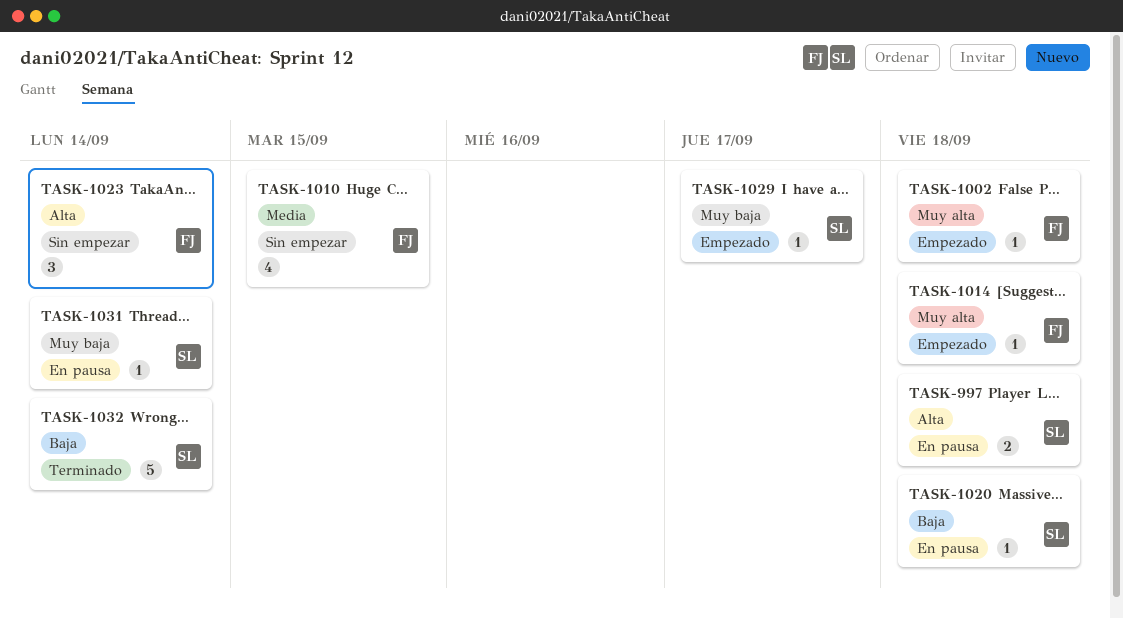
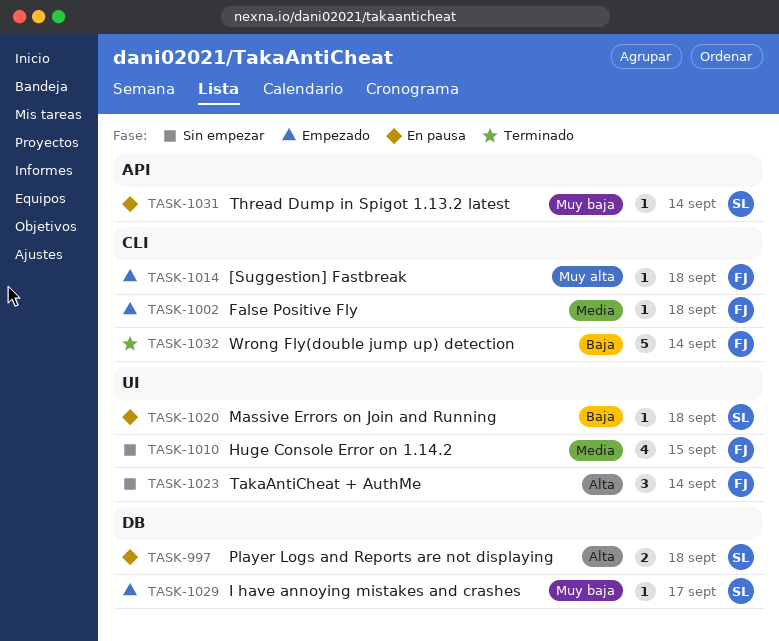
TASK-1002, priority: Muy alta -> Media
TASK-1032, owner: SL -> FJ

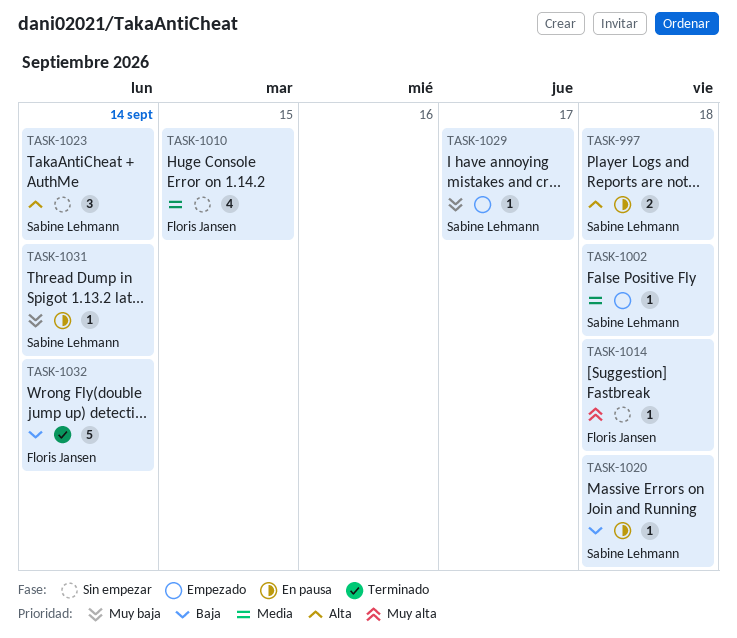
TASK-1002, owner: Floris Jansen -> Sabine Lehmann
TASK-1014, status: Empezado -> Sin empezar
TASK-1023, owner: Floris Jansen -> Sabine Lehmann

